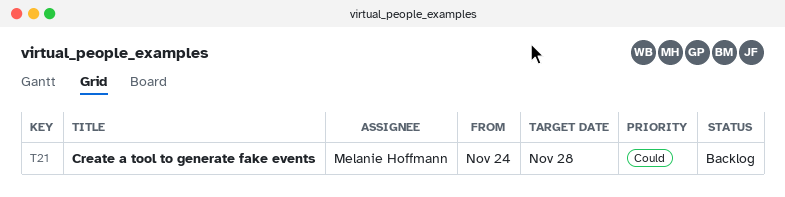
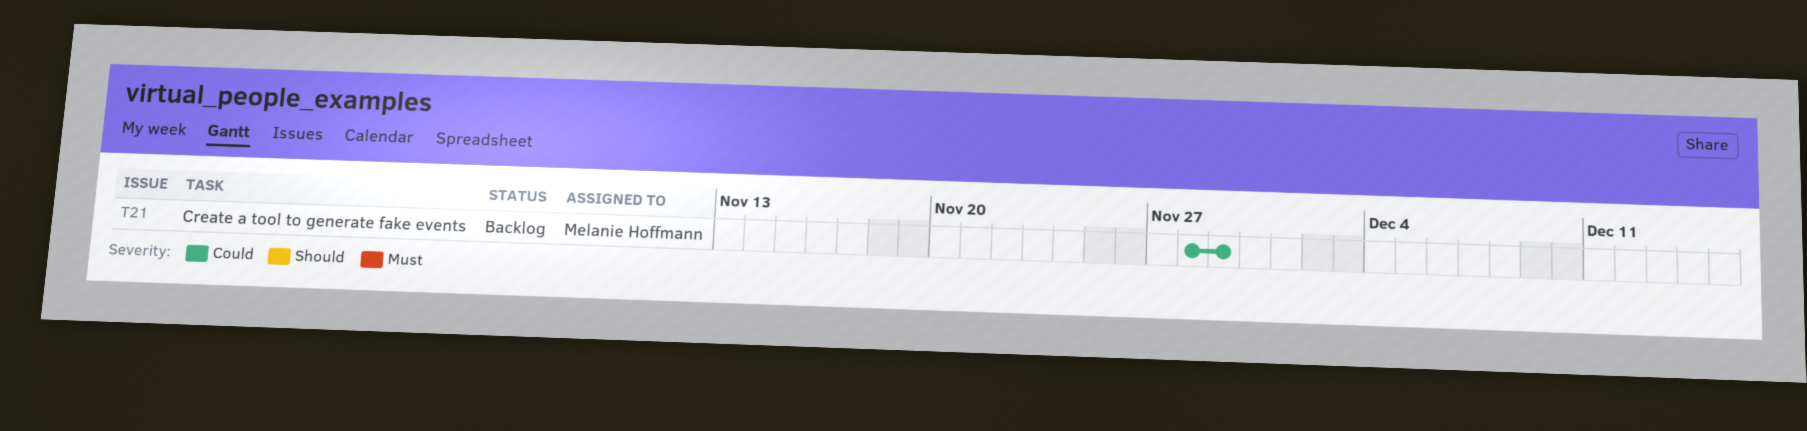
T21, start: Nov 24 -> Nov 28
T21, due: Nov 28 -> Nov 29

